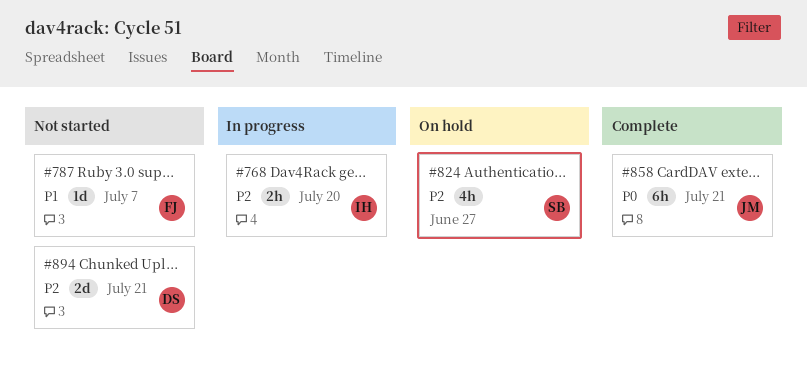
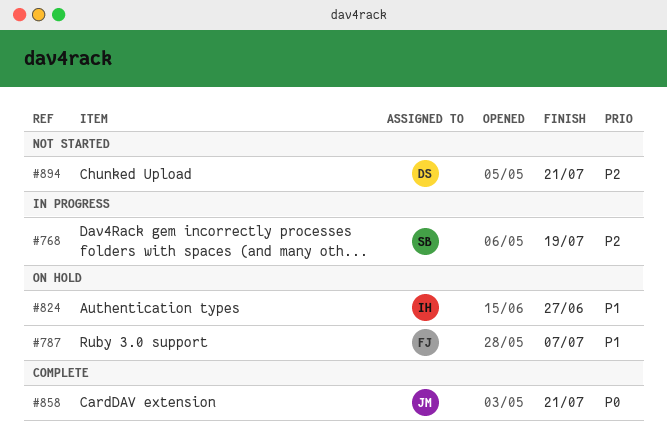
#768, owner: IH -> SB
#768, due: Jul 20 -> Jul 19
#787, status: Not started -> On hold
#824, owner: SB -> IH
#824, priority: P2 -> P1

